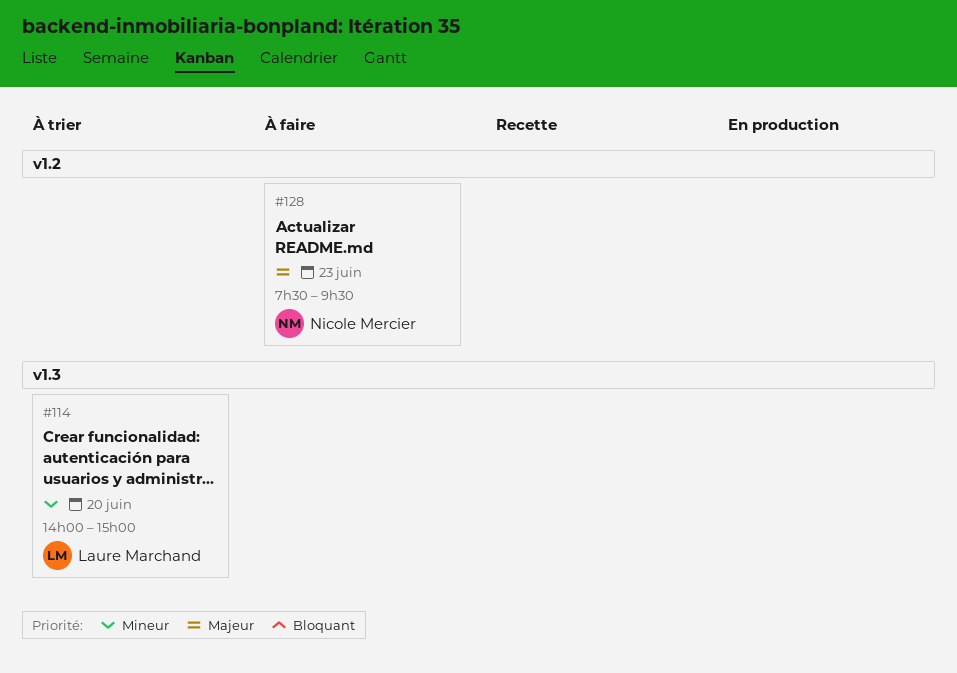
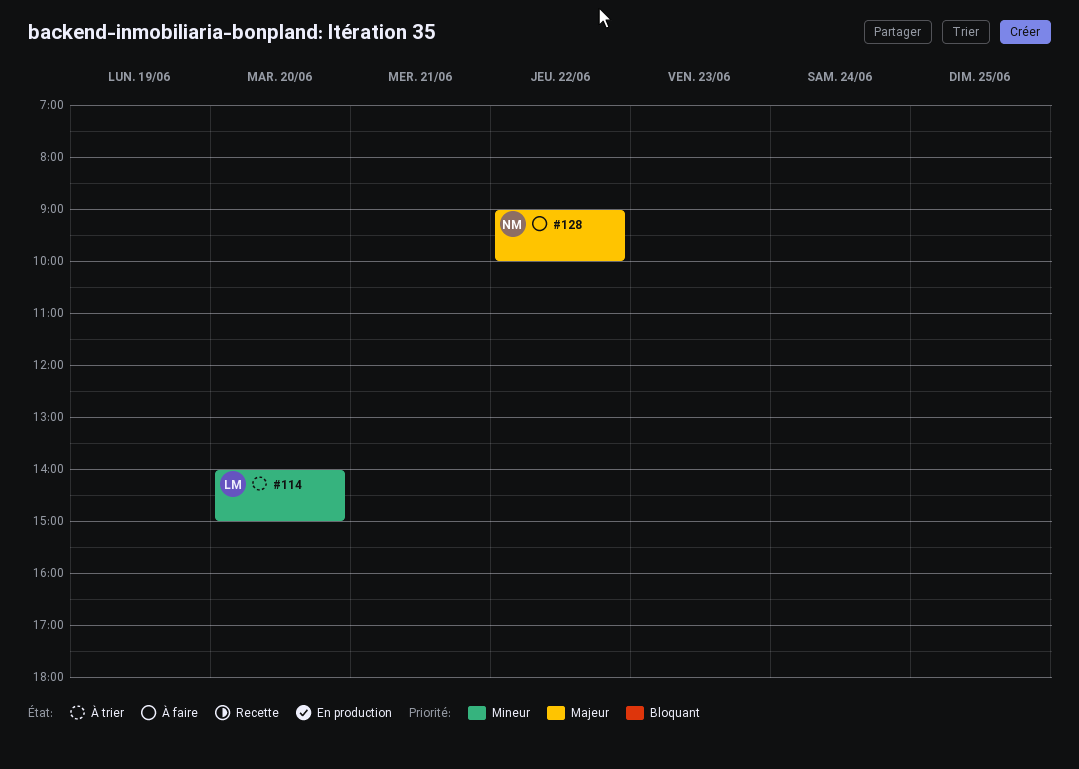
#128, day: Jun 23 -> Jun 22
#128, begins: 07:30 -> 09:00
#128, ends: 09:30 -> 10:00

